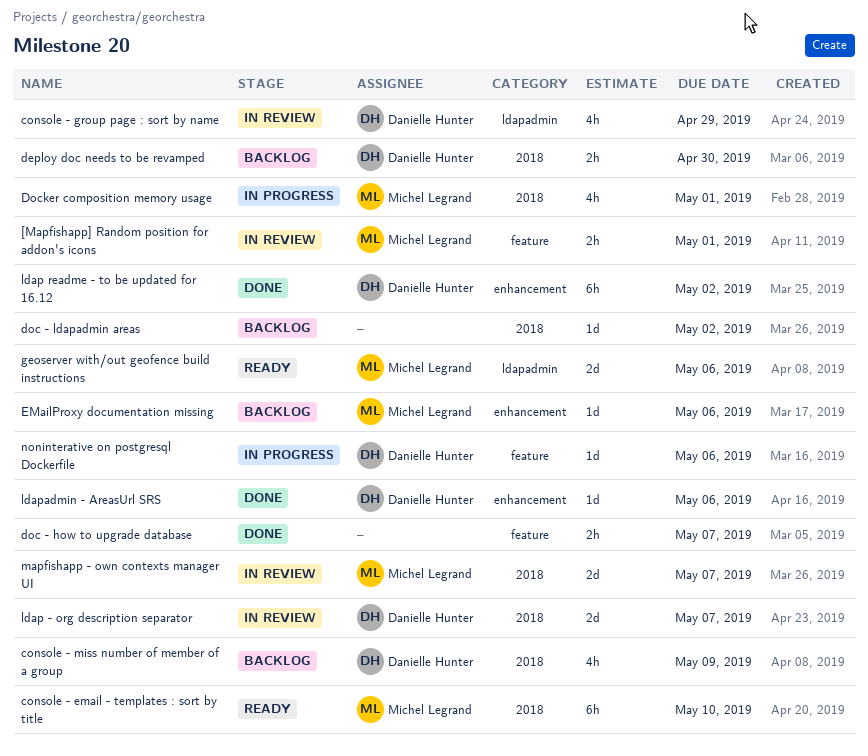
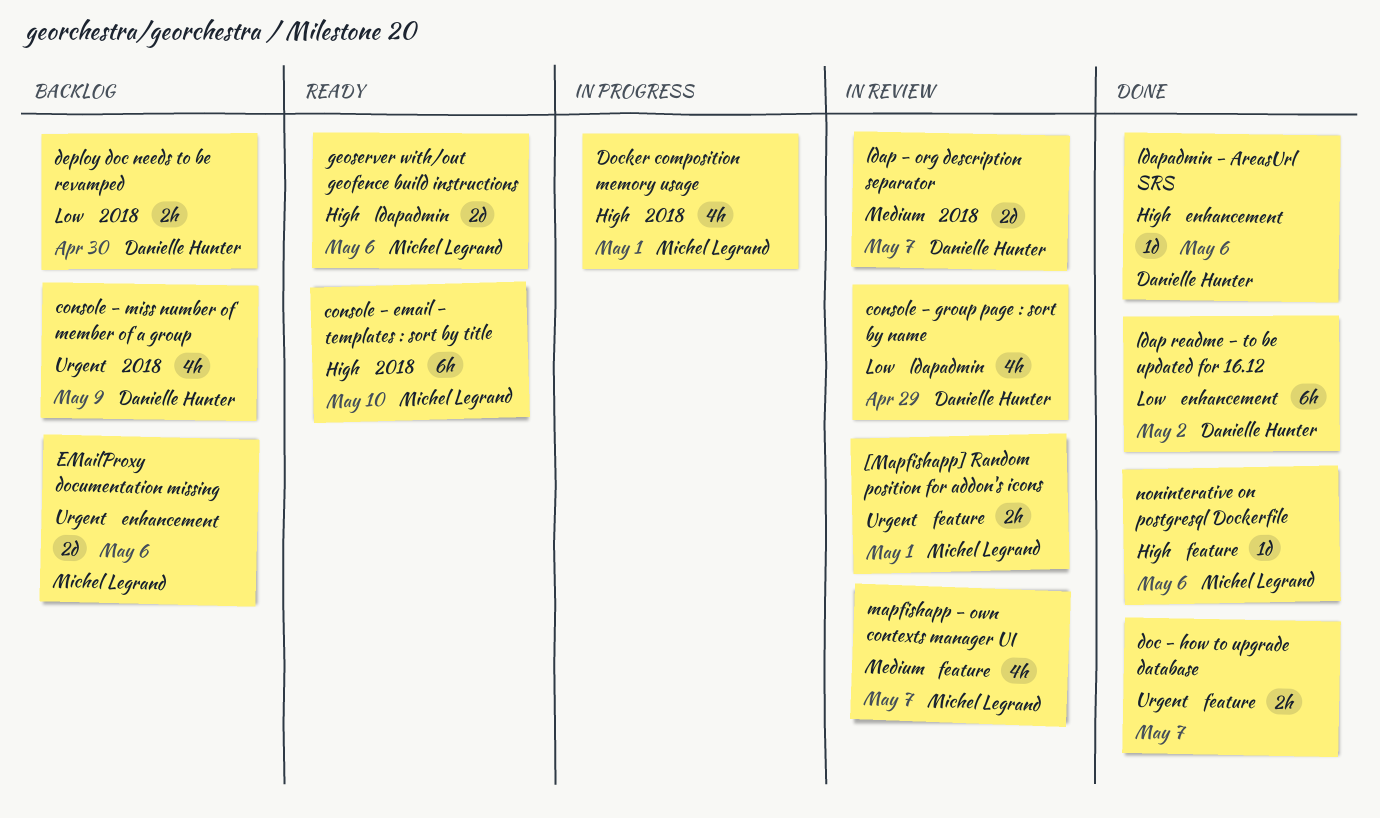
doc - ldapadmin areas: present -> none
EMailProxy documentation missing, estimate: 1d -> 2d
mapfishapp - own contexts manager UI, label: 2018 -> feature
mapfishapp - own contexts manager UI, estimate: 2d -> 4h
noninterative on postgresql Dockerfile, status: In progress -> Done
noninterative on postgresql Dockerfile, owner: Danielle Hunter -> Michel Legrand

